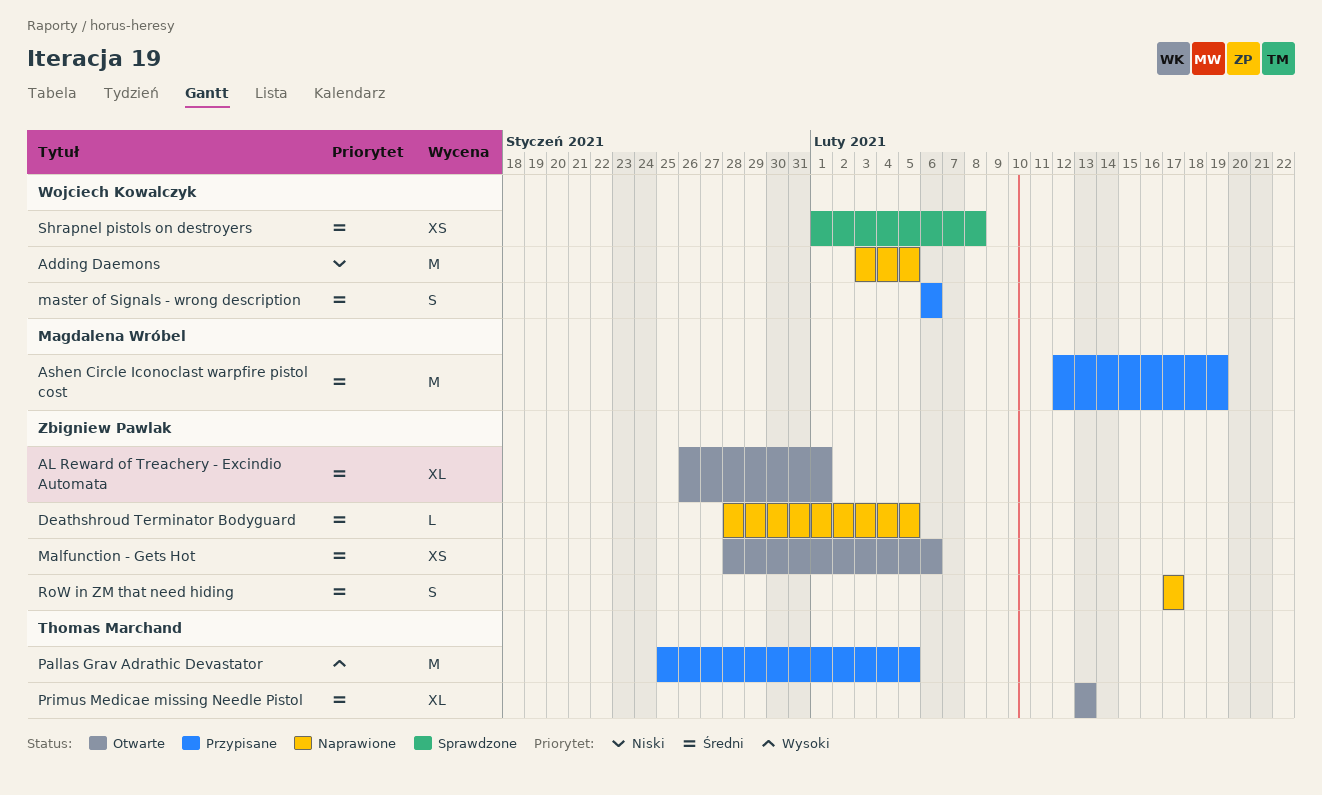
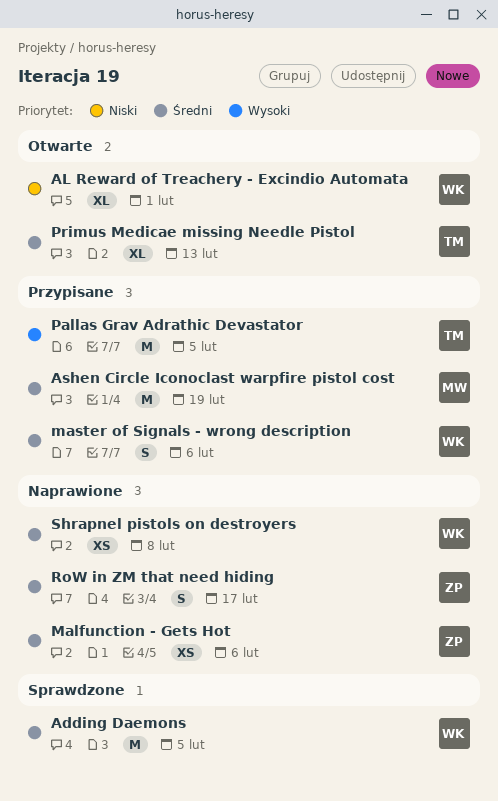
Adding Daemons, status: Naprawione -> Sprawdzone
Adding Daemons, priority: Niski -> Średni
AL Reward of Treachery - Excindio Automata, owner: Zbigniew Pawlak -> Wojciech Kowalczyk
AL Reward of Treachery - Excindio Automata, priority: Średni -> Niski
Deathshroud Terminator Bodyguard: present -> none
Malfunction - Gets Hot, status: Otwarte -> Naprawione
Shrapnel pistols on destroyers, status: Sprawdzone -> Naprawione

